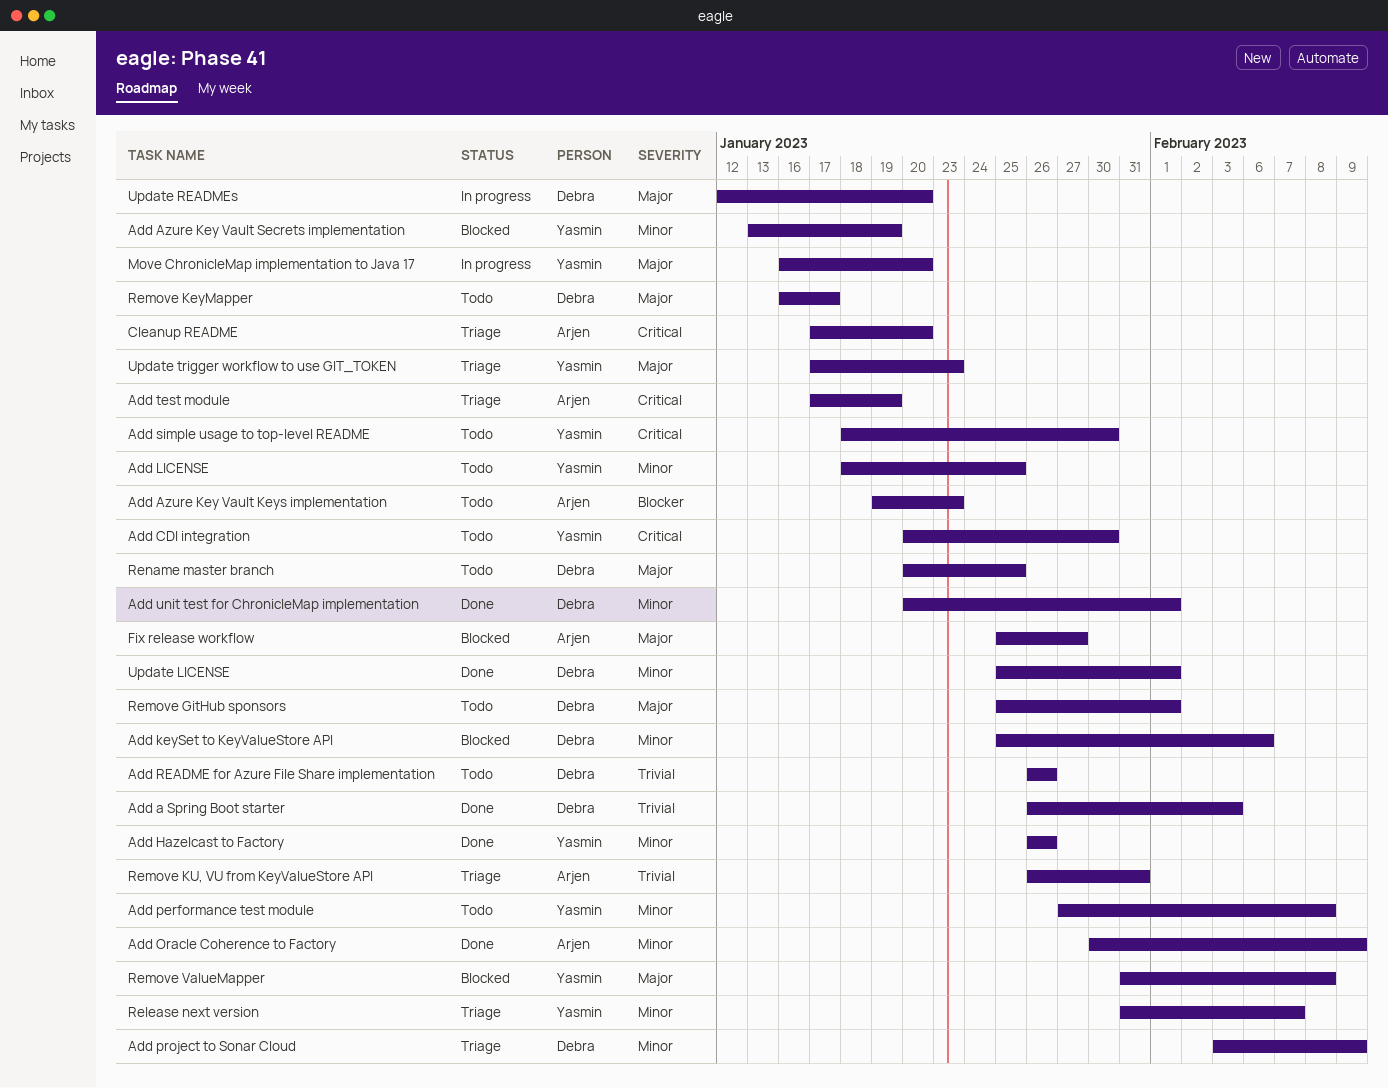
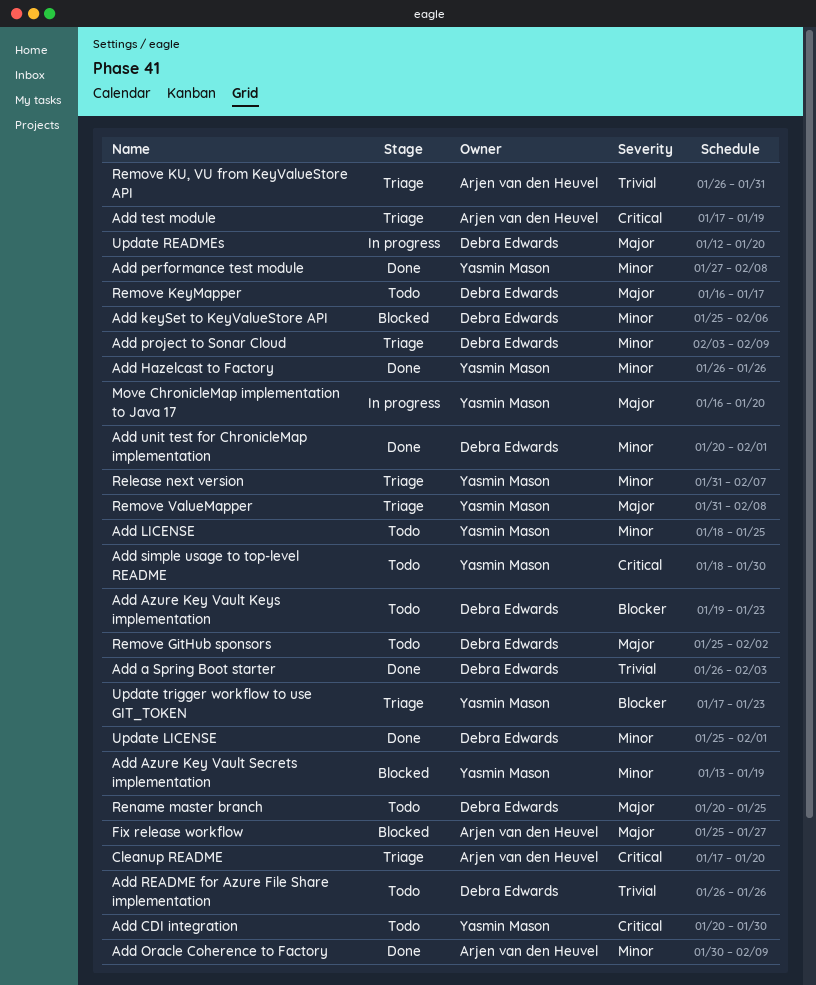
Add Azure Key Vault Keys implementation, owner: Arjen van den Heuvel -> Debra Edwards
Add performance test module, status: Todo -> Done
Remove GitHub sponsors, due: Feb 1 -> Feb 2
Remove ValueMapper, status: Blocked -> Triage
Update trigger workflow to use GIT_TOKEN, priority: Major -> Blocker

